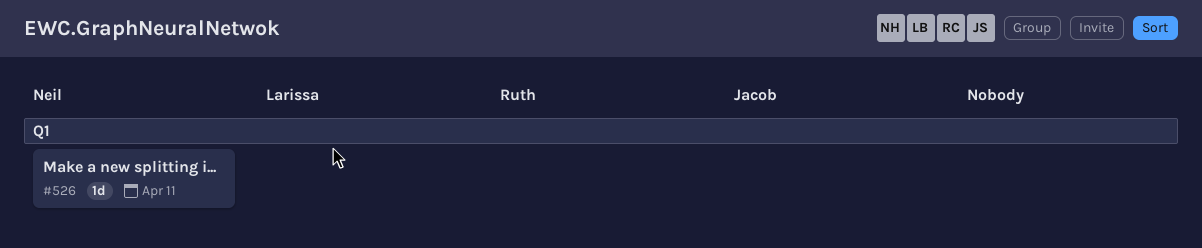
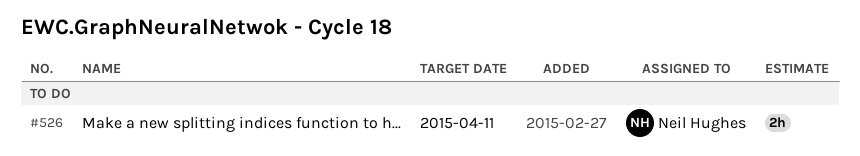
#526, estimate: 1d -> 2h

